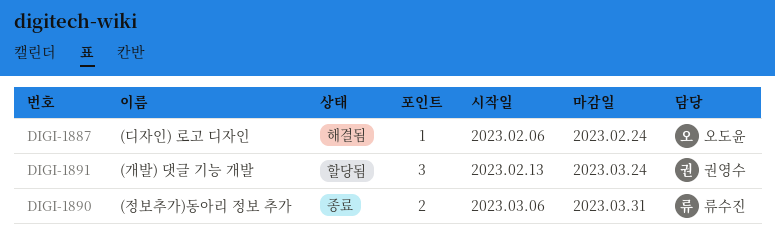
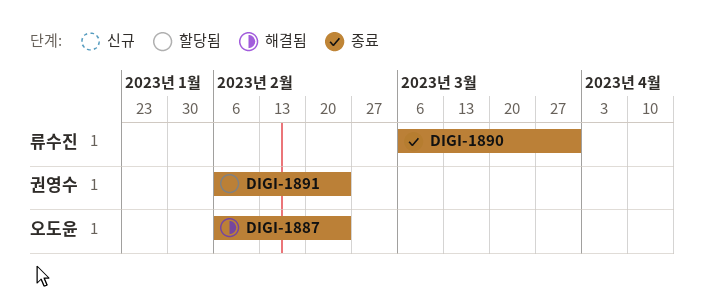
DIGI-1891, start: Feb 13 -> Feb 6
DIGI-1891, due: Mar 24 -> Feb 24

